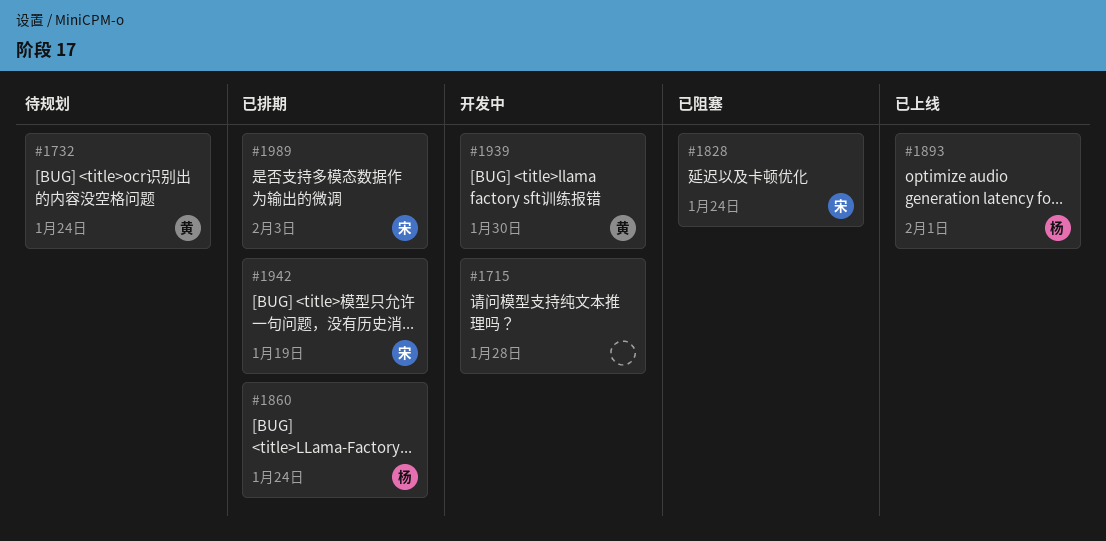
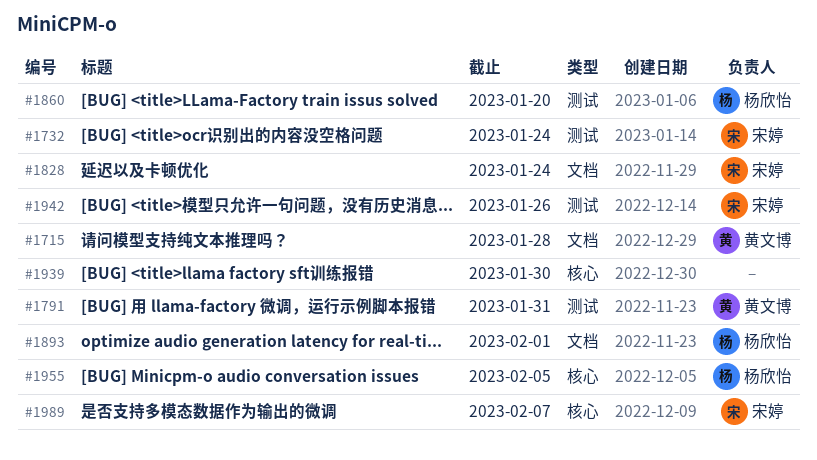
#1715, owner: none -> 黄文博
#1732, owner: 黄文博 -> 宋婷
#1791: none -> present
#1860, due: Jan 24 -> Jan 20
#1939, owner: 黄文博 -> none
#1942, due: Jan 19 -> Jan 26
#1955: none -> present
#1989, due: Feb 3 -> Feb 7

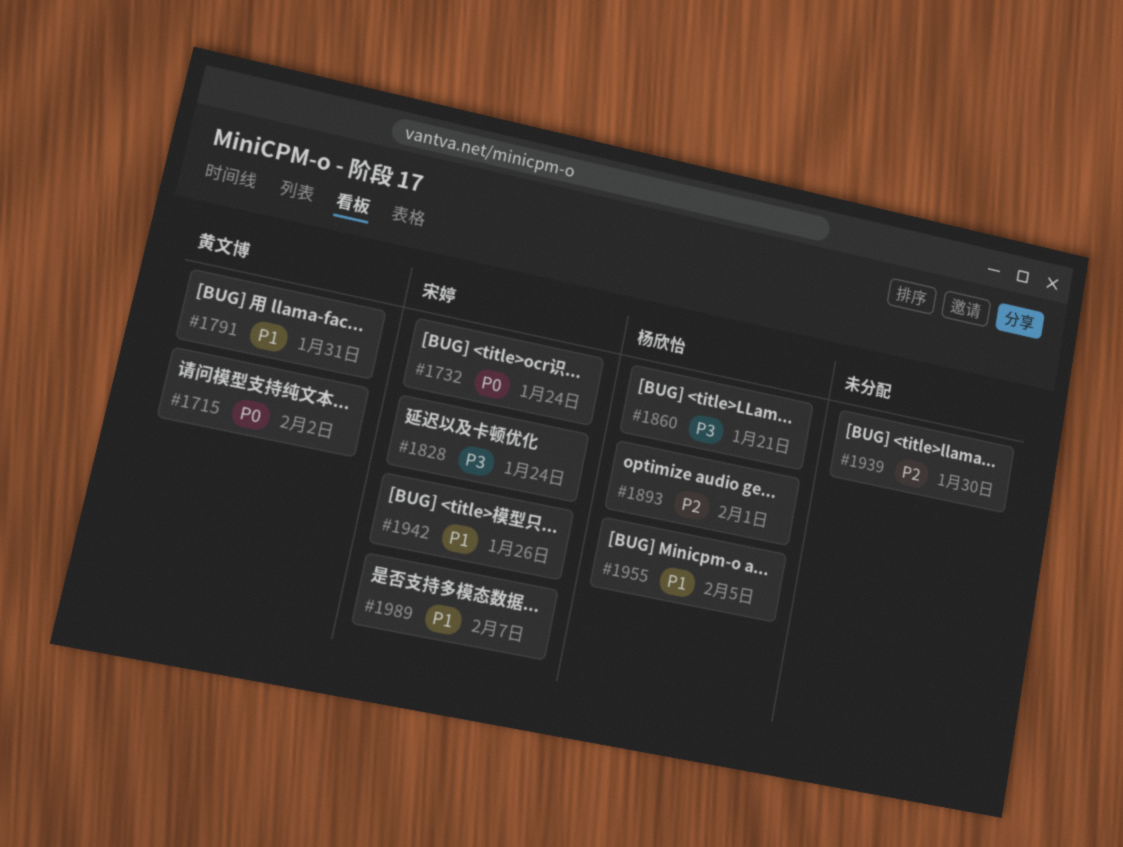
#1715, due: Jan 28 -> Feb 2
#1860, due: Jan 20 -> Jan 21

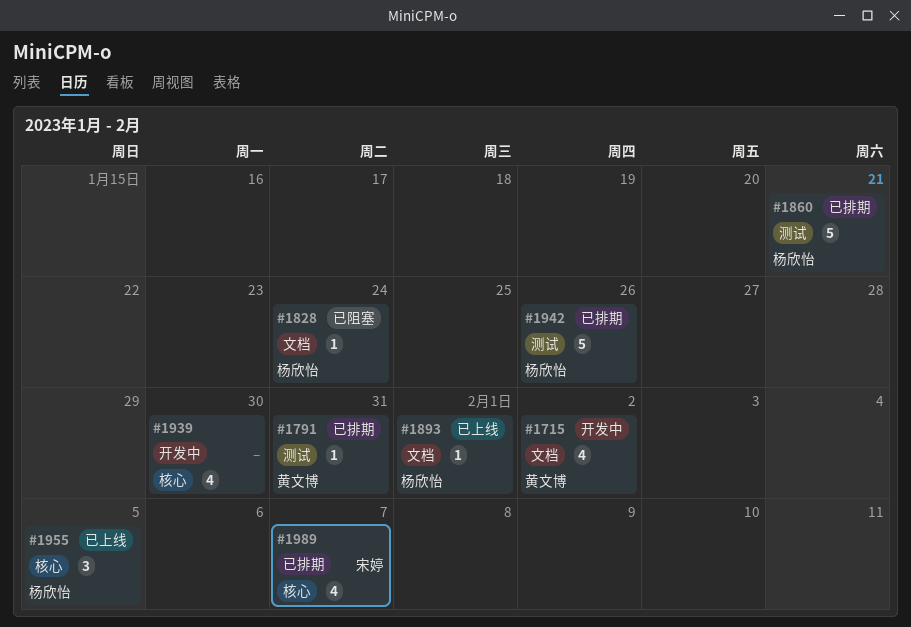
#1732: present -> none
#1828, owner: 宋婷 -> 杨欣怡
#1942, owner: 宋婷 -> 杨欣怡

